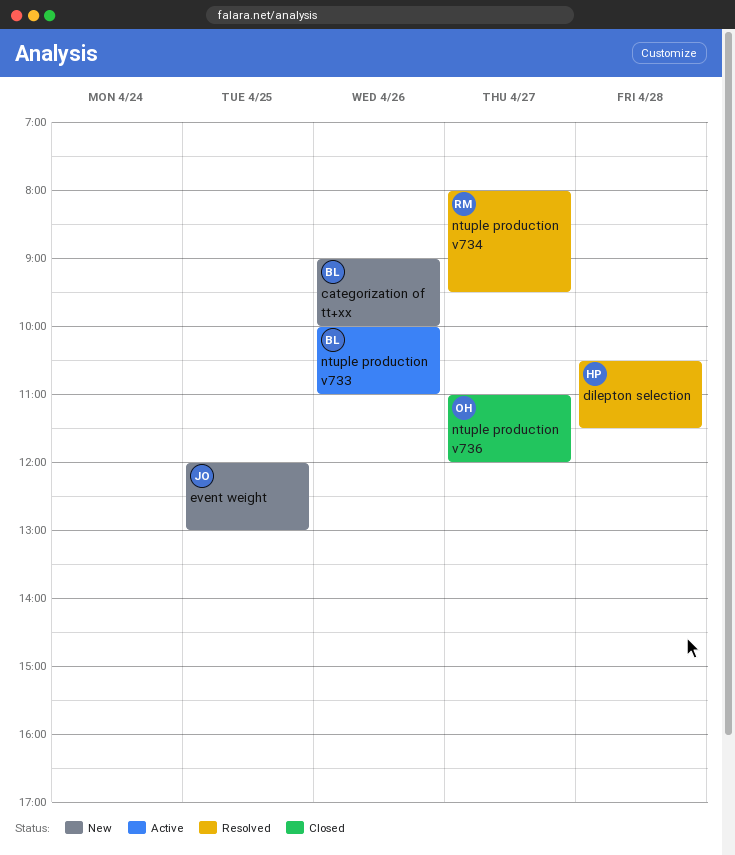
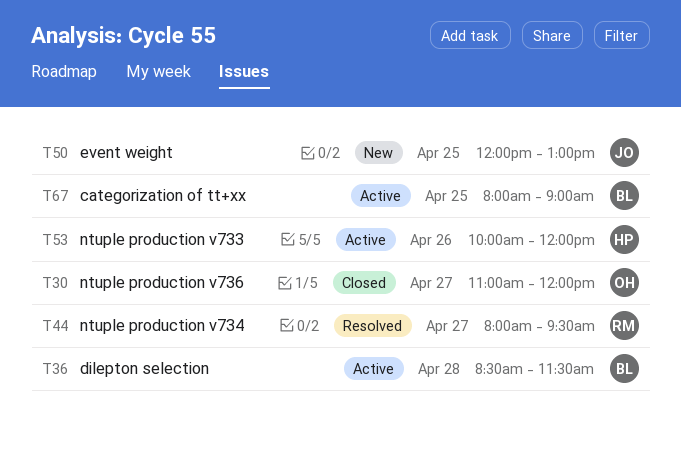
categorization of tt+xx, status: New -> Active
categorization of tt+xx, day: Apr 26 -> Apr 25
categorization of tt+xx, begins: 09:00 -> 08:00
categorization of tt+xx, ends: 10:00 -> 09:00
dilepton selection, status: Resolved -> Active
dilepton selection, owner: HP -> BL
dilepton selection, begins: 10:30 -> 08:30
ntuple production v733, owner: BL -> HP
ntuple production v733, ends: 11:00 -> 12:00

